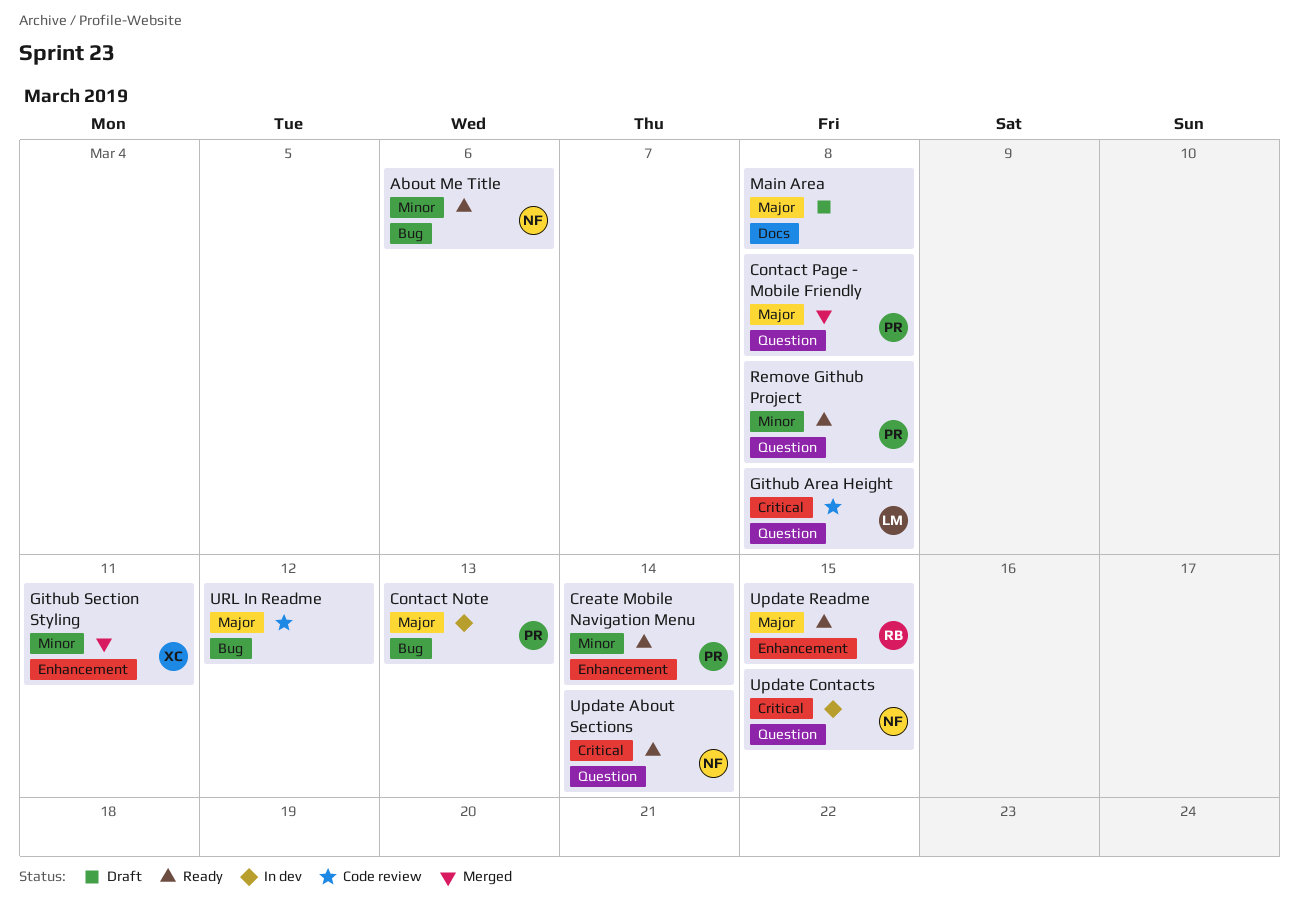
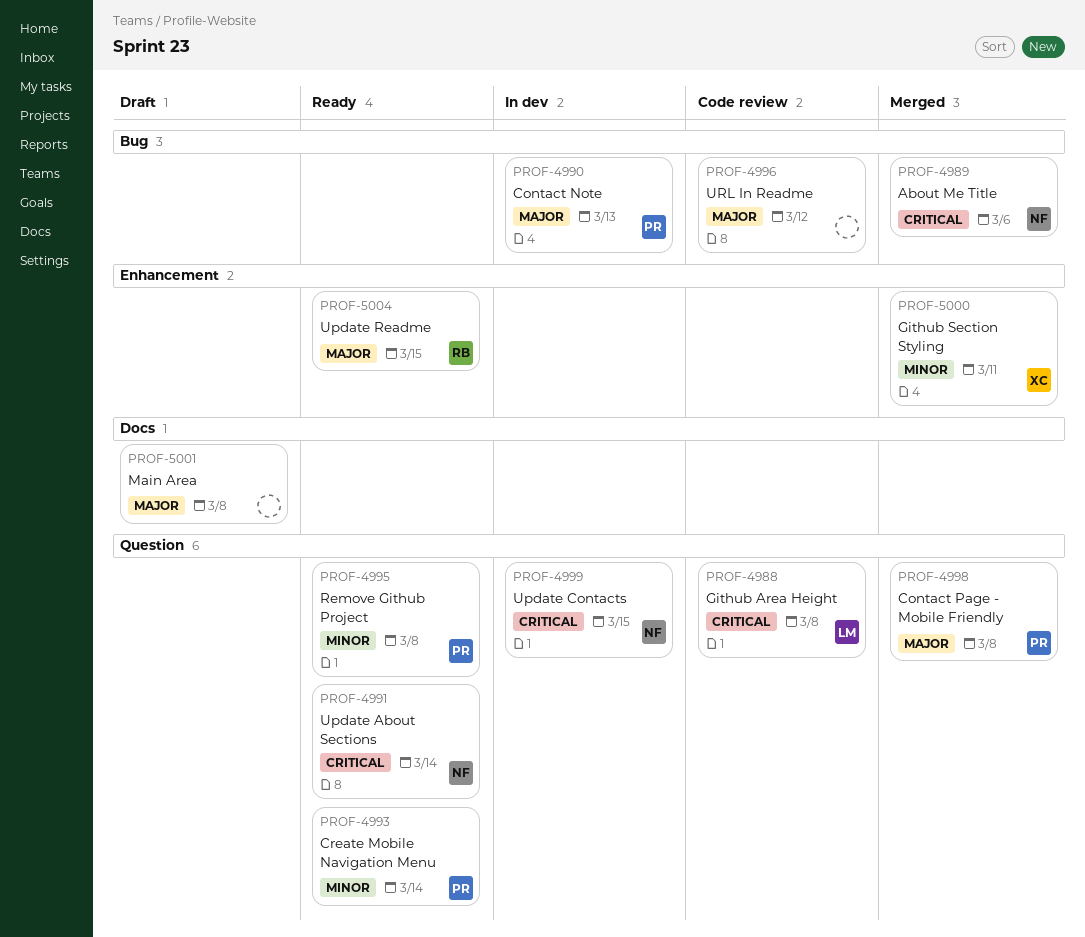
About Me Title, status: Ready -> Merged
About Me Title, priority: Minor -> Critical
Create Mobile Navigation Menu, label: Enhancement -> Question

